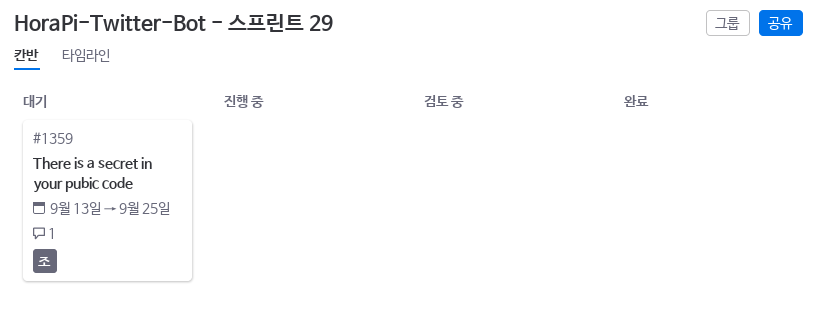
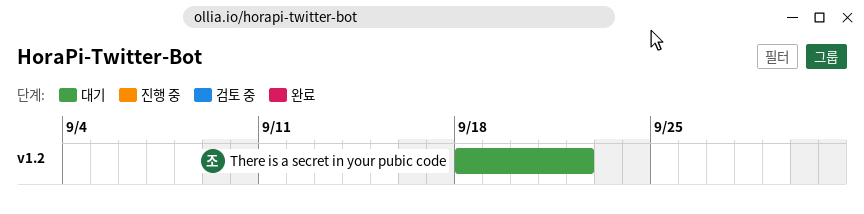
There is a secret in your pubic code, start: Sep 13 -> Sep 18
There is a secret in your pubic code, due: Sep 25 -> Sep 22

